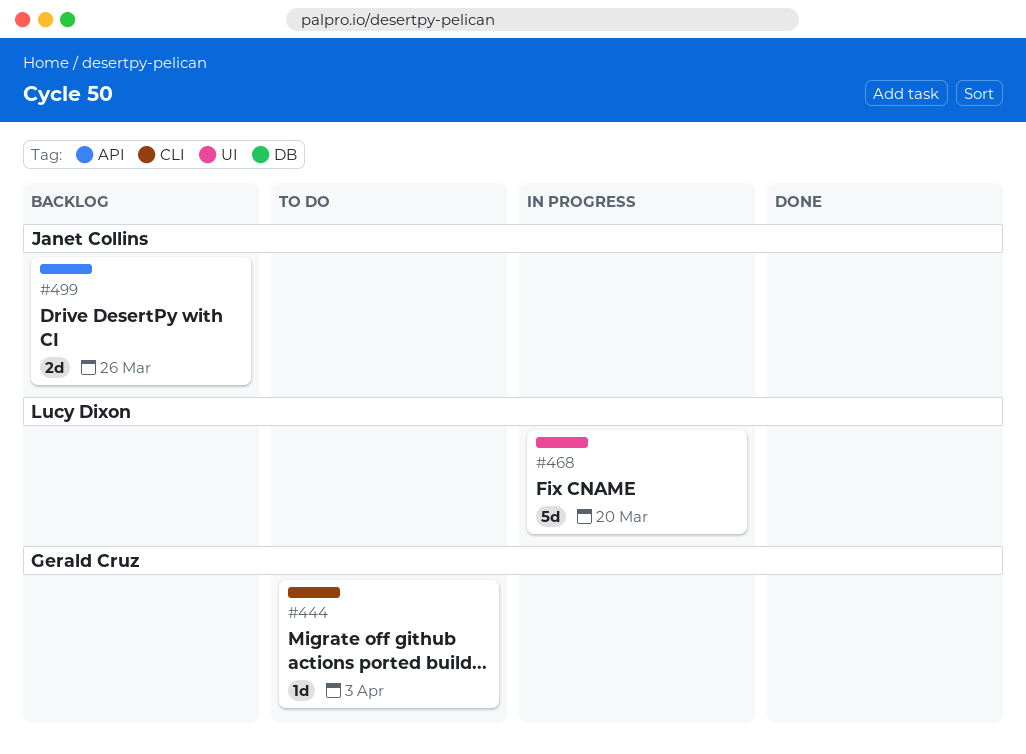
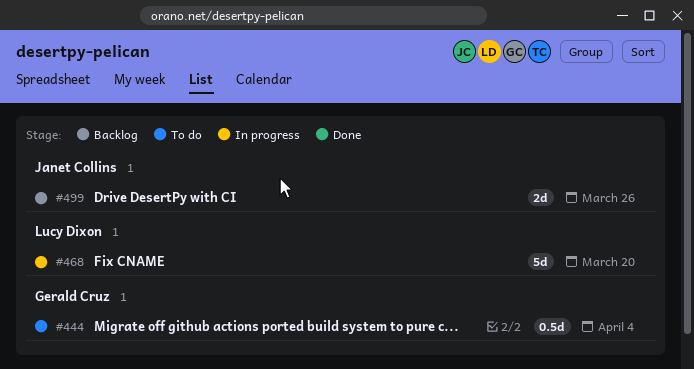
#444, estimate: 1d -> 0.5d
#444, due: Apr 3 -> Apr 4

